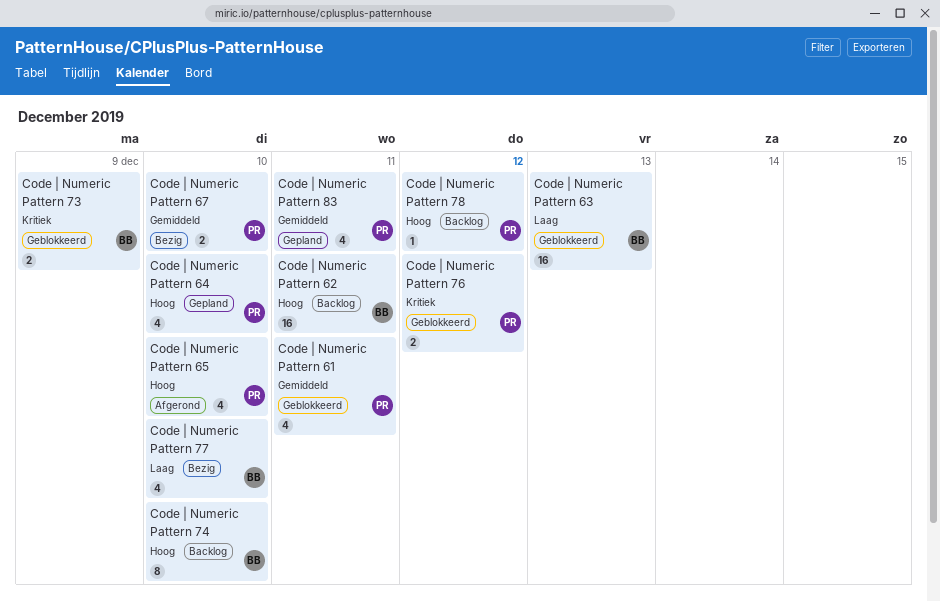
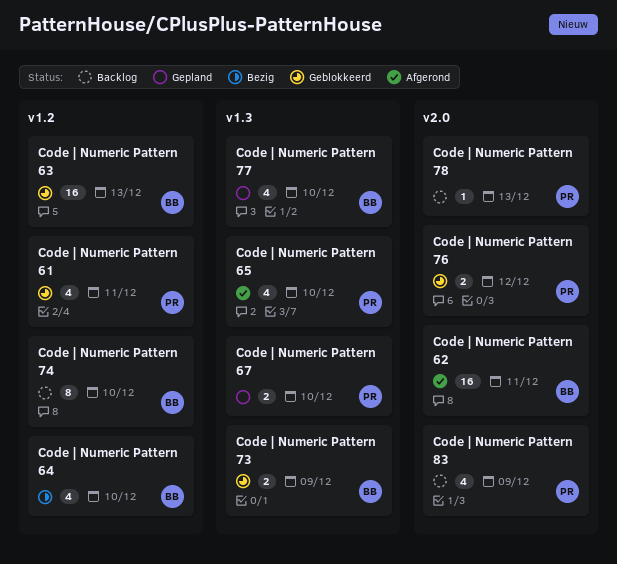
Code | Numeric Pattern 62, status: Backlog -> Afgerond
Code | Numeric Pattern 64, status: Gepland -> Bezig
Code | Numeric Pattern 64, owner: PR -> BB
Code | Numeric Pattern 67, status: Bezig -> Gepland
Code | Numeric Pattern 77, status: Bezig -> Gepland
Code | Numeric Pattern 78, due: Dec 12 -> Dec 13
Code | Numeric Pattern 83, status: Gepland -> Backlog
Code | Numeric Pattern 83, due: Dec 11 -> Dec 9

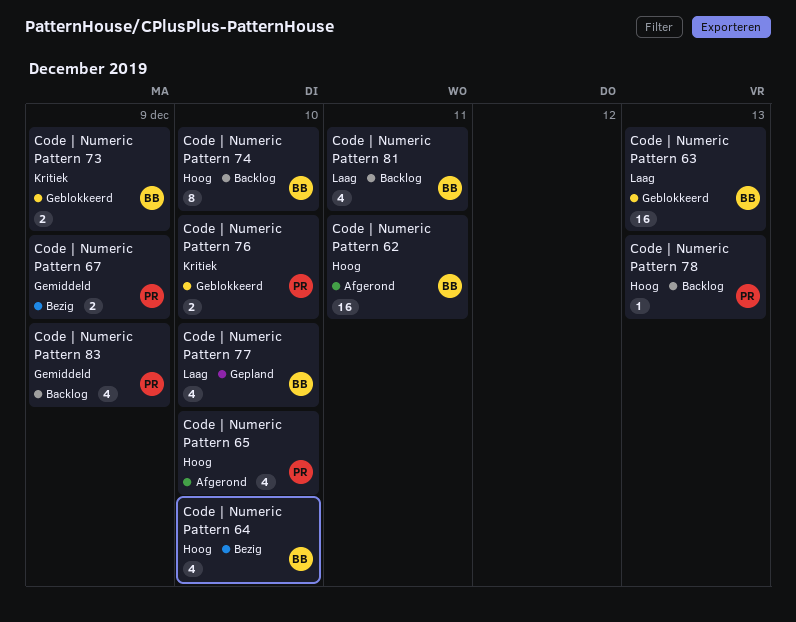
Code | Numeric Pattern 61: present -> none
Code | Numeric Pattern 67, status: Gepland -> Bezig
Code | Numeric Pattern 67, due: Dec 10 -> Dec 9
Code | Numeric Pattern 76, due: Dec 12 -> Dec 10
Code | Numeric Pattern 81: none -> present

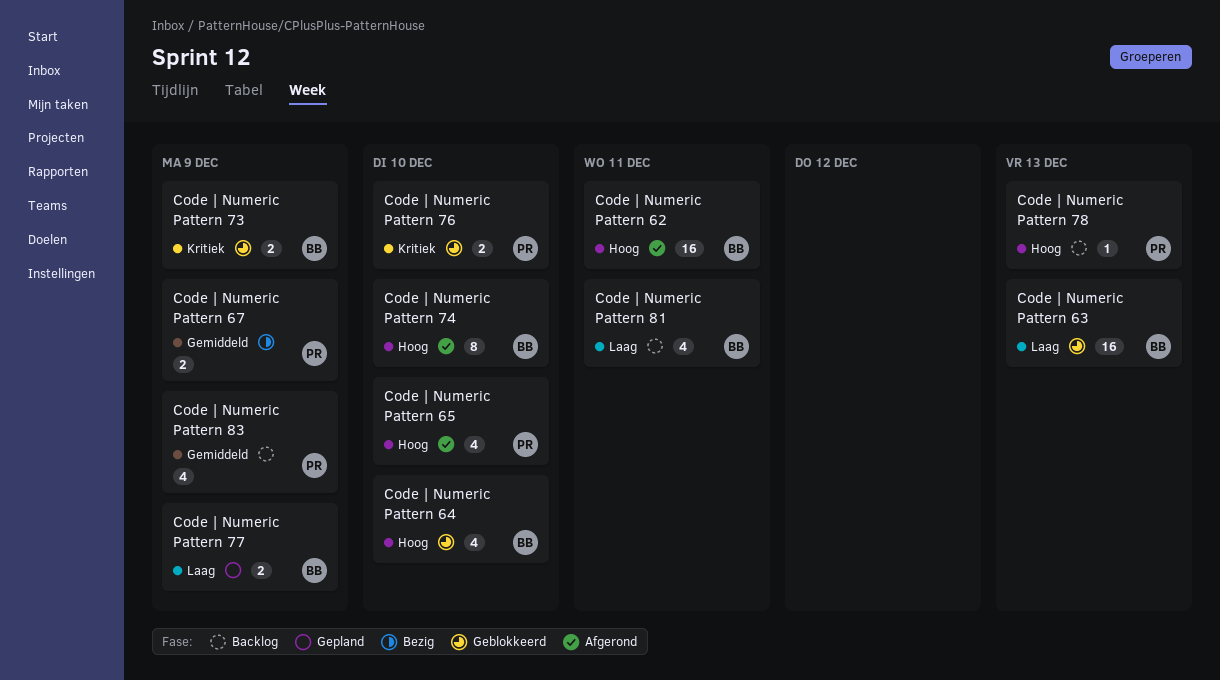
Code | Numeric Pattern 64, status: Bezig -> Geblokkeerd
Code | Numeric Pattern 74, status: Backlog -> Afgerond
Code | Numeric Pattern 77, estimate: 4 -> 2
Code | Numeric Pattern 77, due: Dec 10 -> Dec 9

